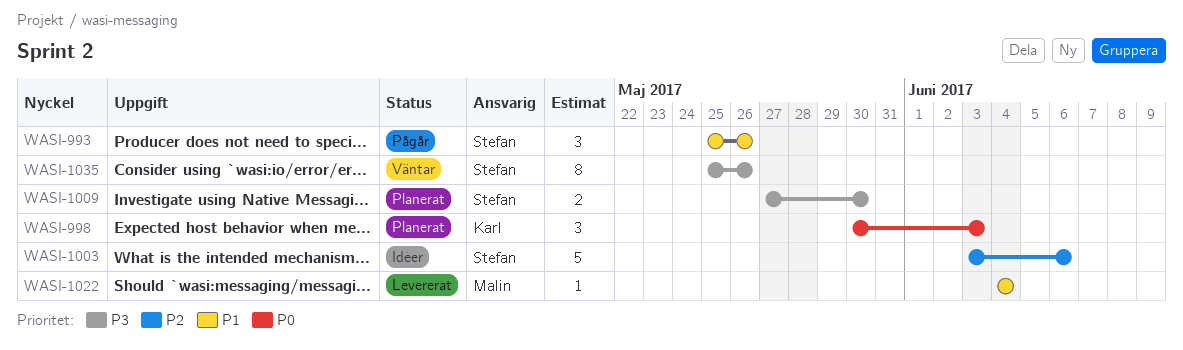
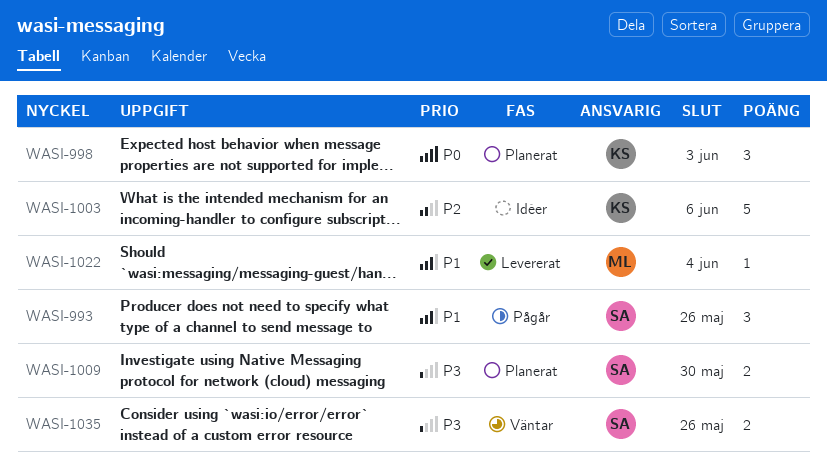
WASI-1003, owner: Stefan -> Karl
WASI-1035, estimate: 8 -> 2

